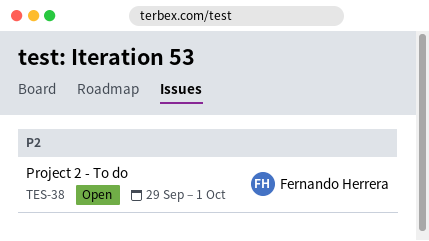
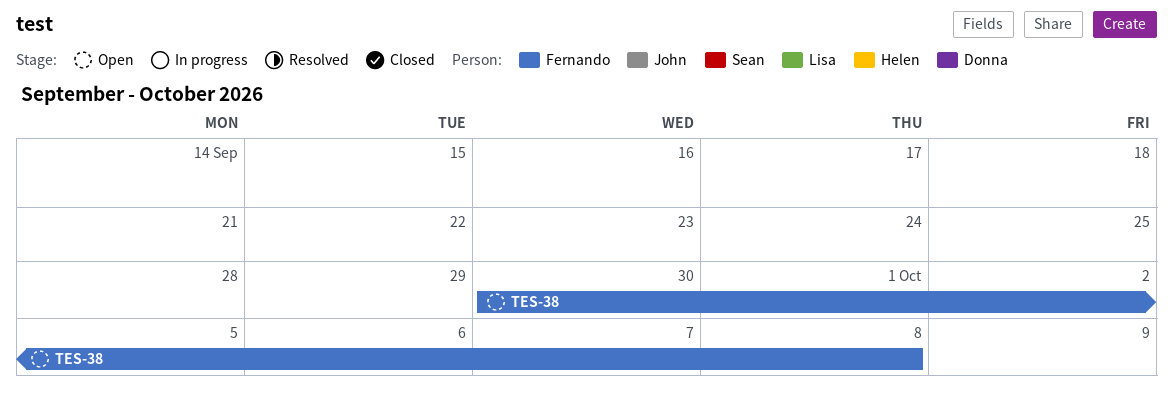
TES-38, start: Sep 29 -> Sep 30
TES-38, due: Oct 1 -> Oct 8

